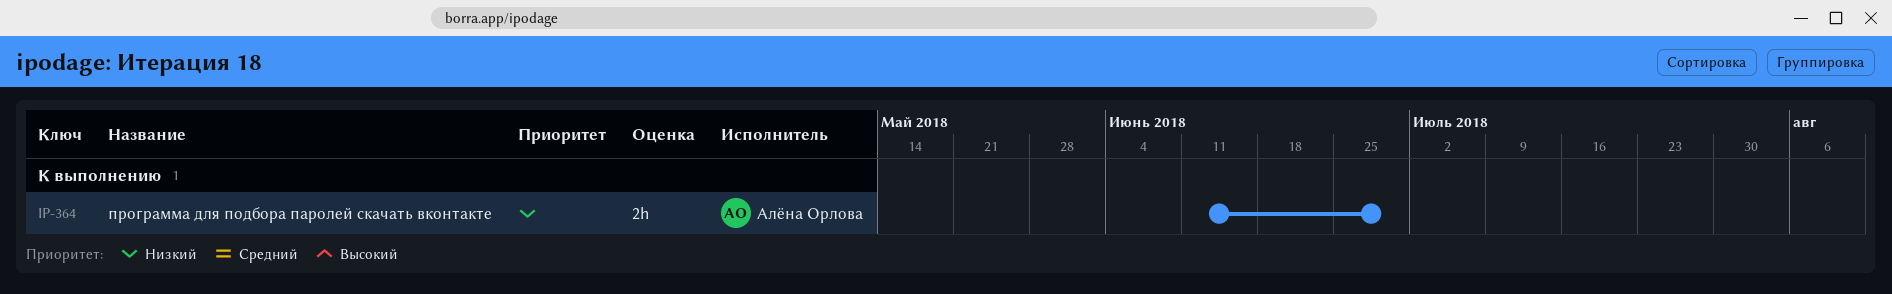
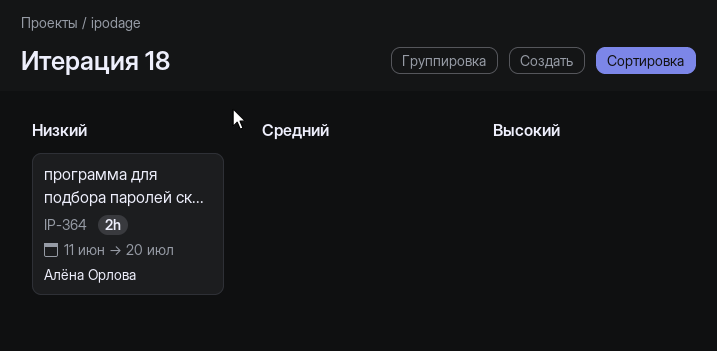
IP-364, due: Jun 29 -> Jul 20

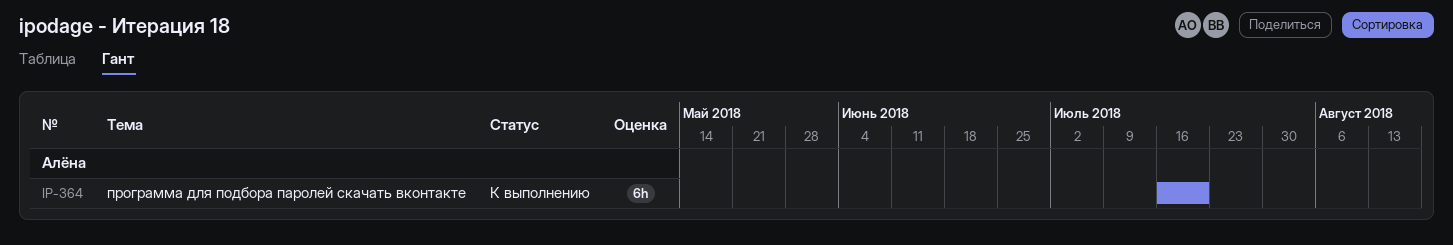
IP-364, estimate: 2h -> 6h
IP-364, start: Jun 11 -> Jul 16

